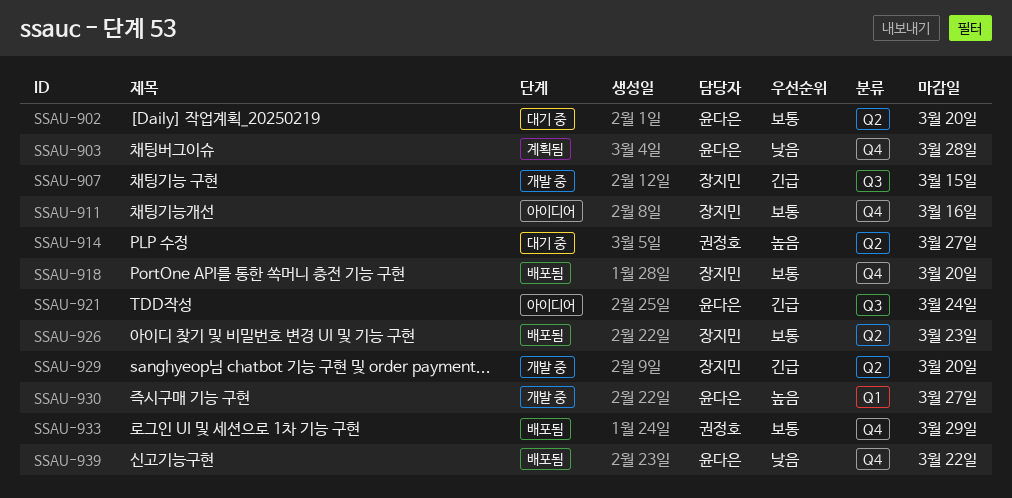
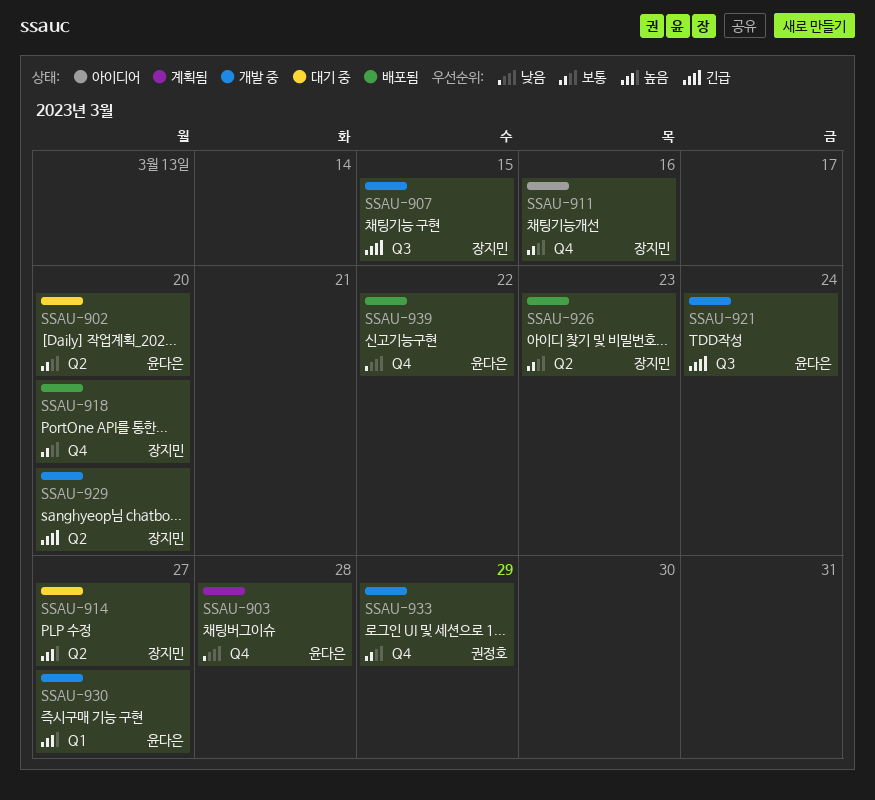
SSAU-914, owner: 권정호 -> 장지민
SSAU-921, status: 아이디어 -> 개발 중
SSAU-933, status: 배포됨 -> 개발 중

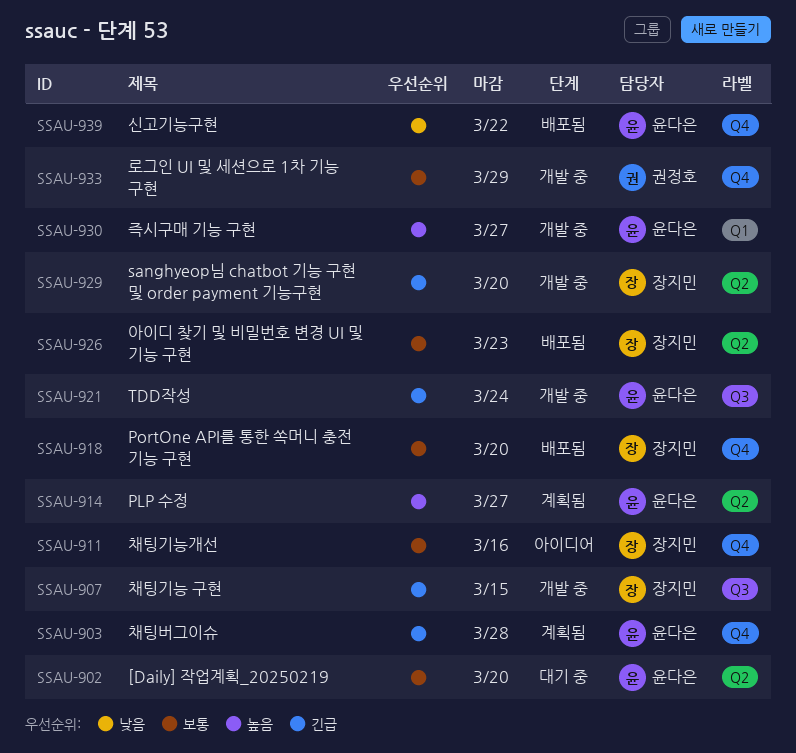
SSAU-903, priority: 낮음 -> 긴급
SSAU-914, status: 대기 중 -> 계획됨
SSAU-914, owner: 장지민 -> 윤다은

